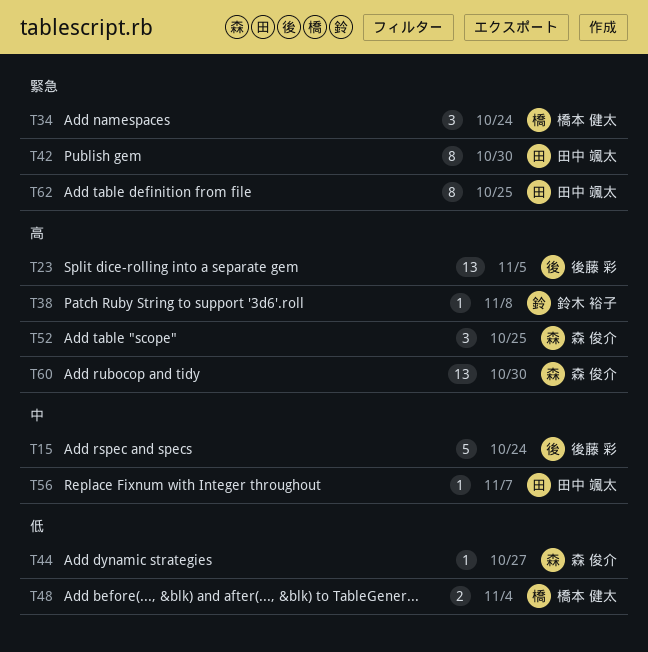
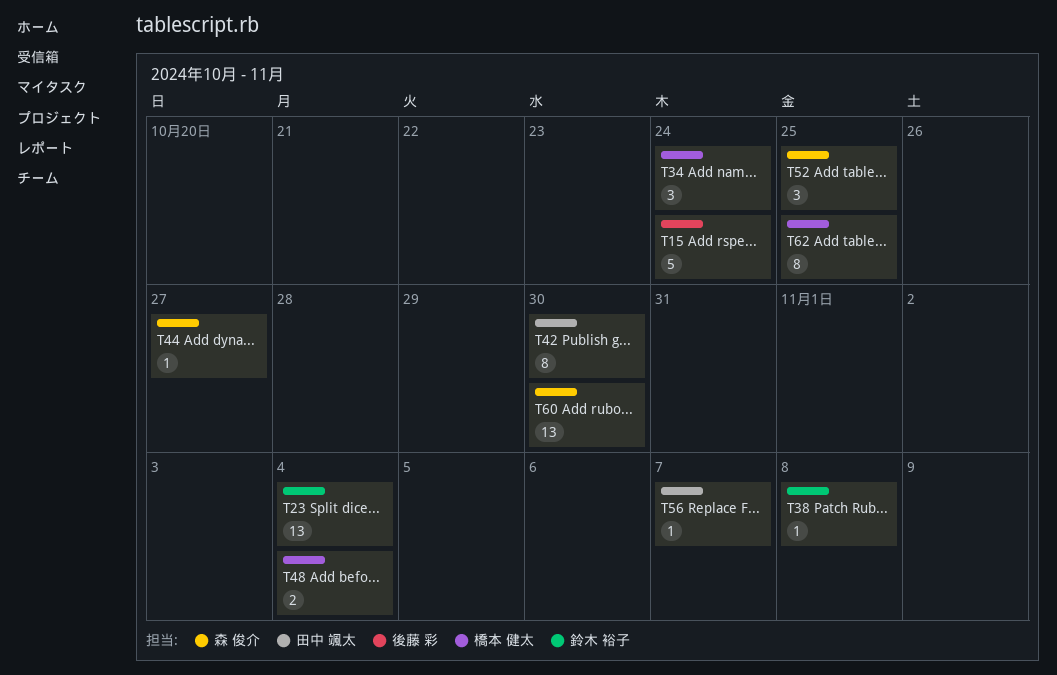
T23, owner: 後藤 彩 -> 鈴木 裕子
T23, due: Nov 5 -> Nov 4
T62, owner: 田中 颯太 -> 橋本 健太

